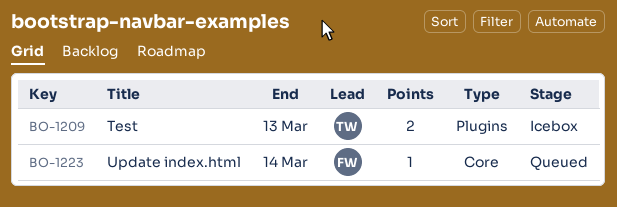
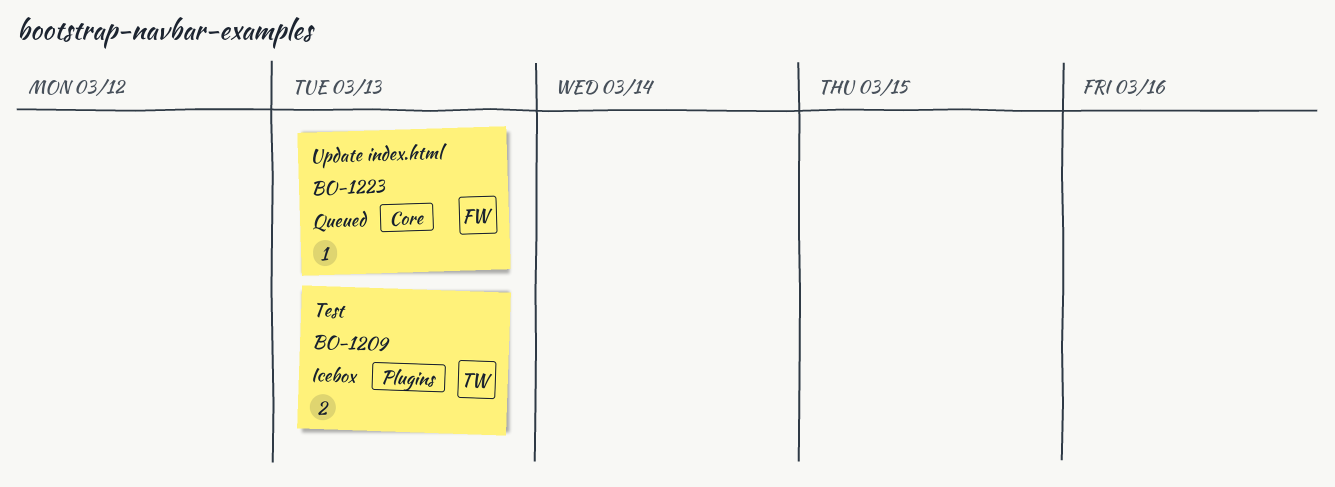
BO-1223, due: Mar 14 -> Mar 13

